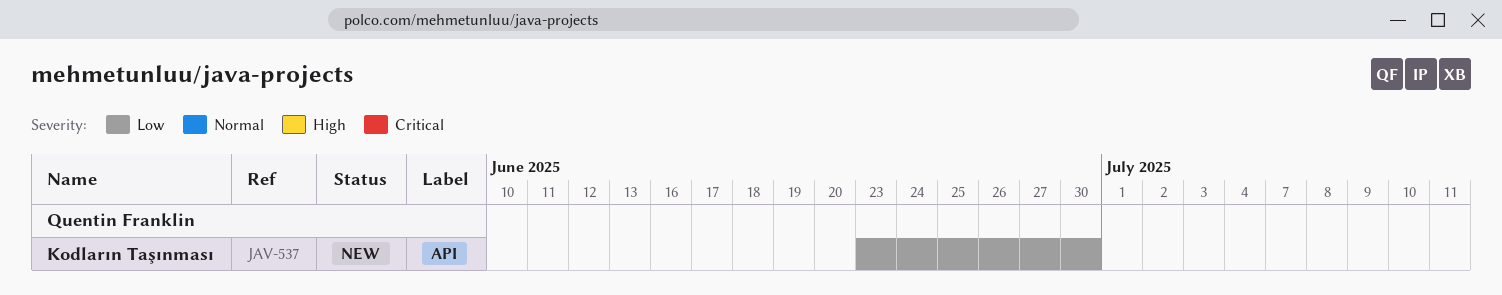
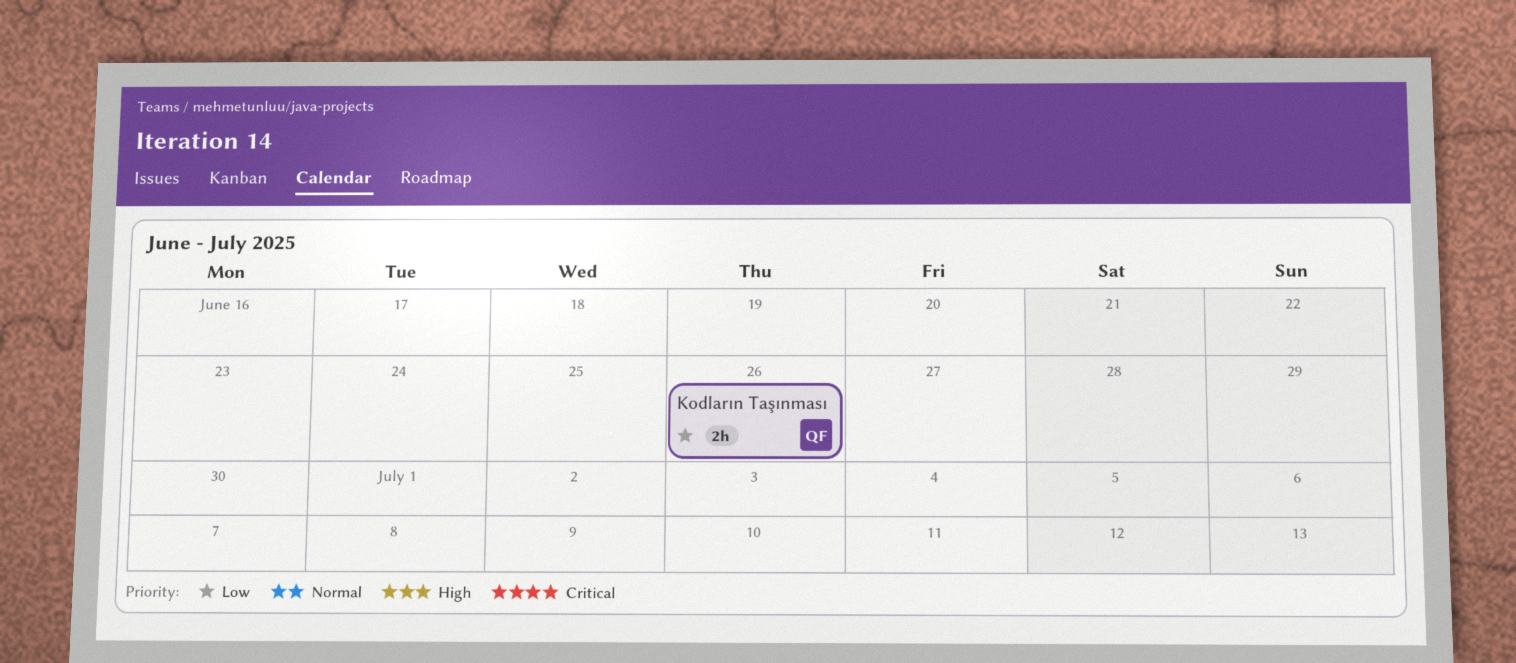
Kodların Taşınması, due: Jun 30 -> Jun 26

